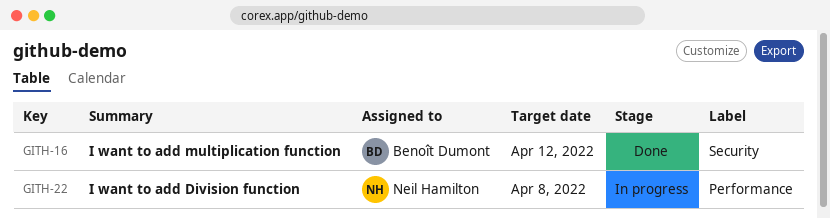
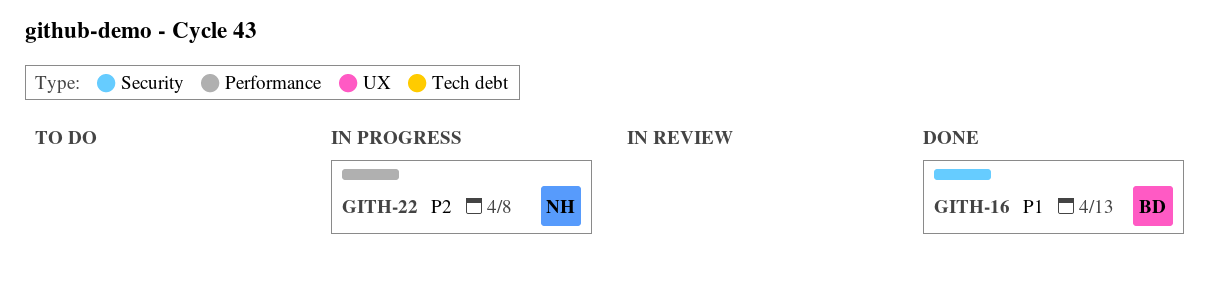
GITH-16, due: Apr 12 -> Apr 13

